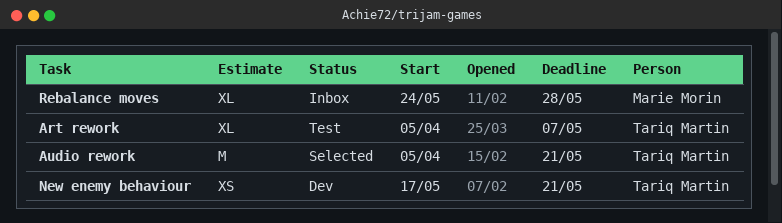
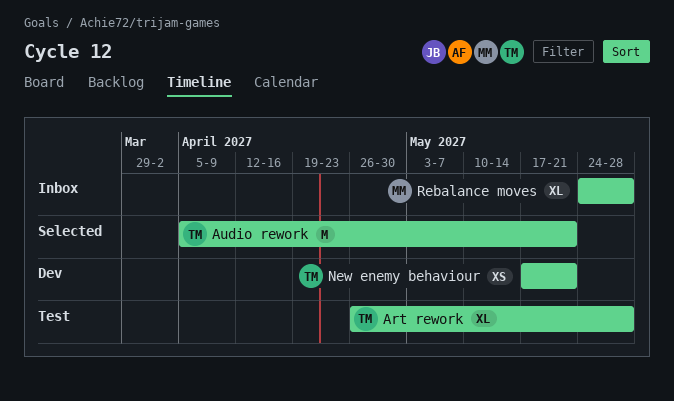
Art rework, start: Apr 5 -> Apr 26
Art rework, due: May 7 -> May 28

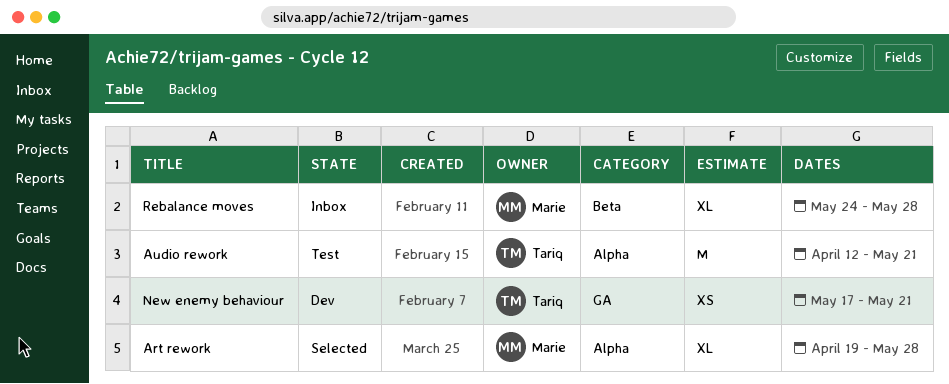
Art rework, status: Test -> Selected
Art rework, owner: Tariq -> Marie
Art rework, start: Apr 26 -> Apr 19
Audio rework, status: Selected -> Test
Audio rework, start: Apr 5 -> Apr 12

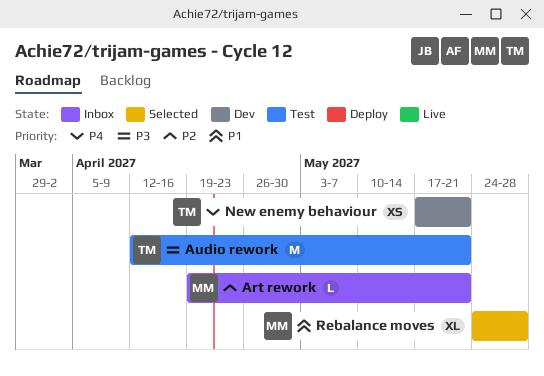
Art rework, status: Selected -> Inbox
Art rework, estimate: XL -> L
Art rework, due: May 28 -> May 21
Rebalance moves, status: Inbox -> Selected

